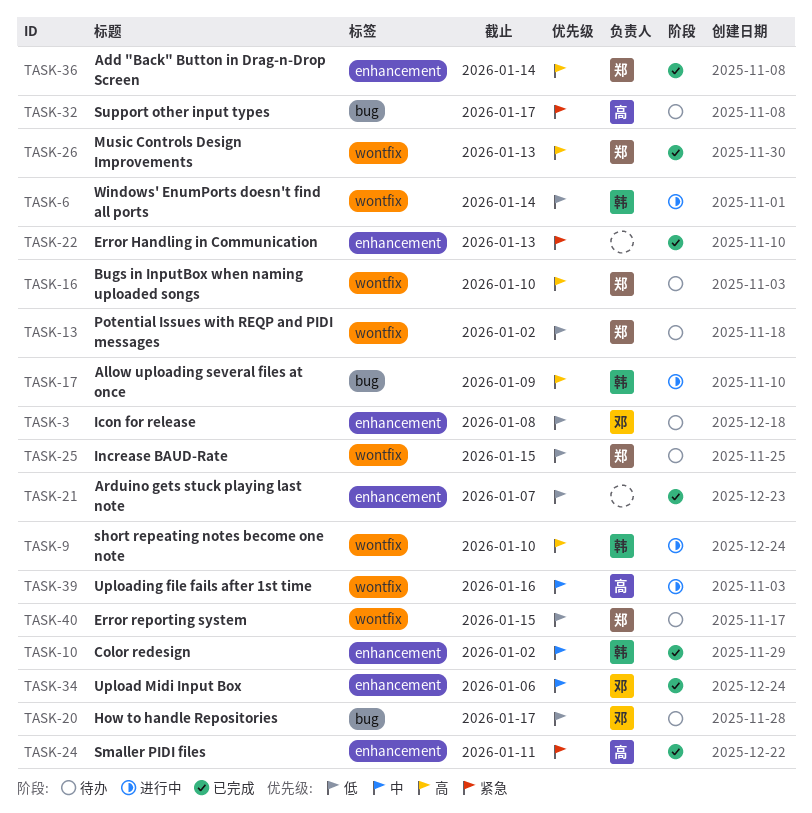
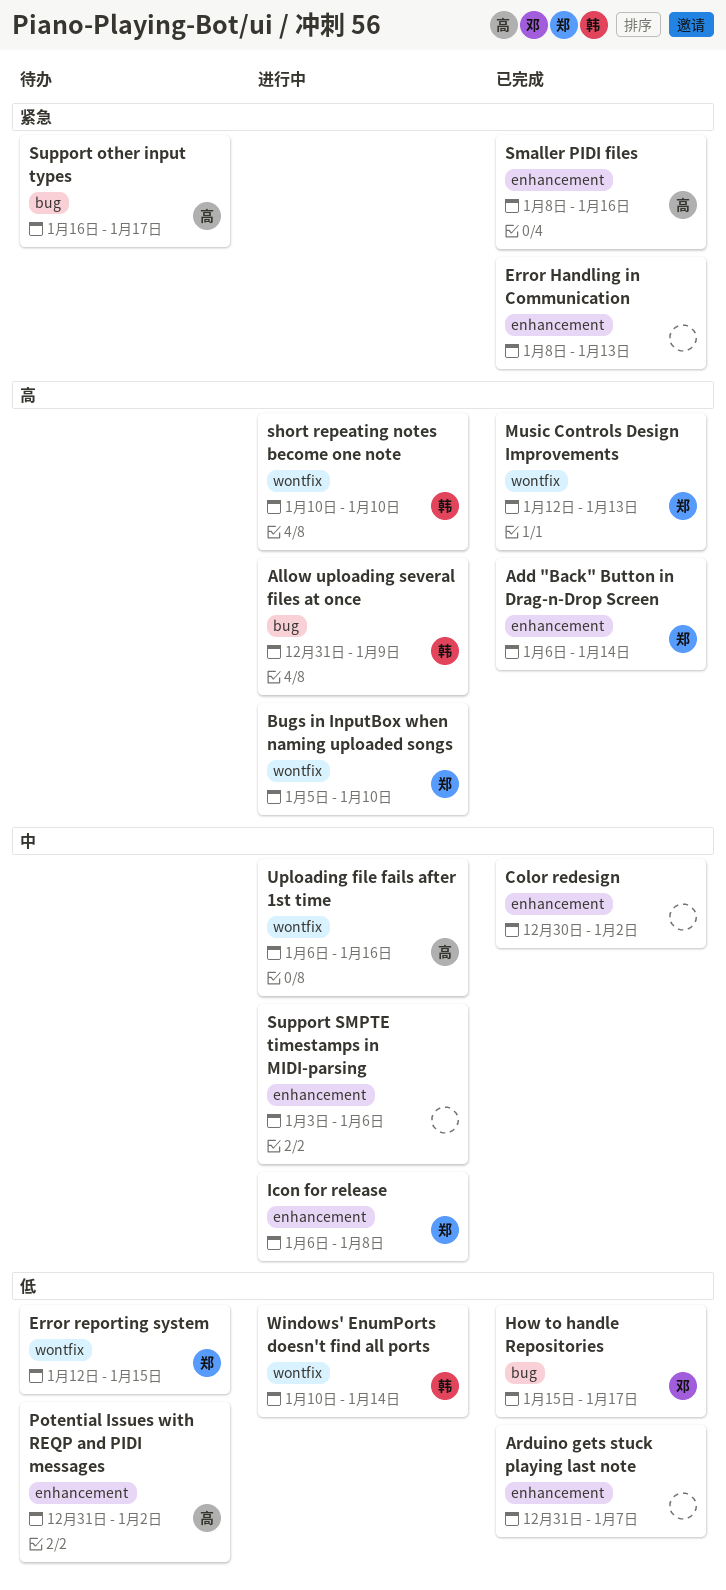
Bugs in InputBox when naming uploaded songs, status: 待办 -> 进行中
Color redesign, owner: 韩 -> none
How to handle Repositories, status: 待办 -> 已完成
Icon for release, status: 待办 -> 进行中
Icon for release, owner: 邓 -> 郑
Icon for release, priority: 低 -> 中
Increase BAUD-Rate: present -> none
Potential Issues with REQP and PIDI messages, owner: 郑 -> 高
Potential Issues with REQP and PIDI messages, label: wontfix -> enhancement
Smaller PIDI files, due: Jan 11 -> Jan 16
Support SMPTE timestamps in MIDI-parsing: none -> present
Upload Midi Input Box: present -> none

